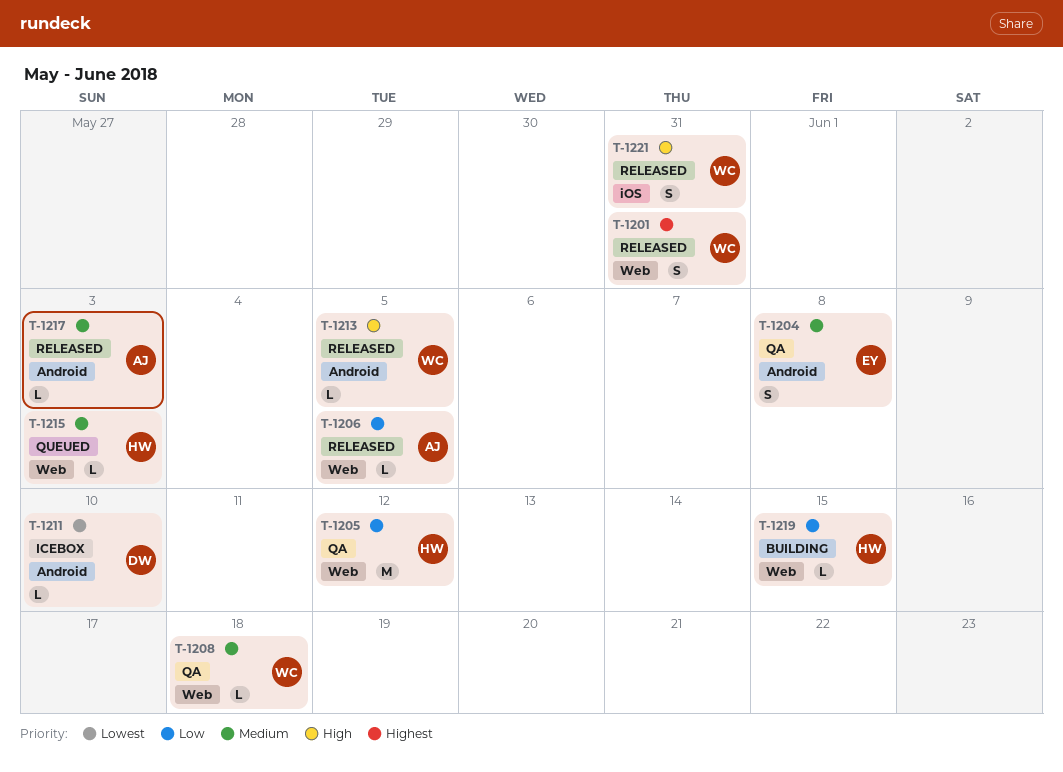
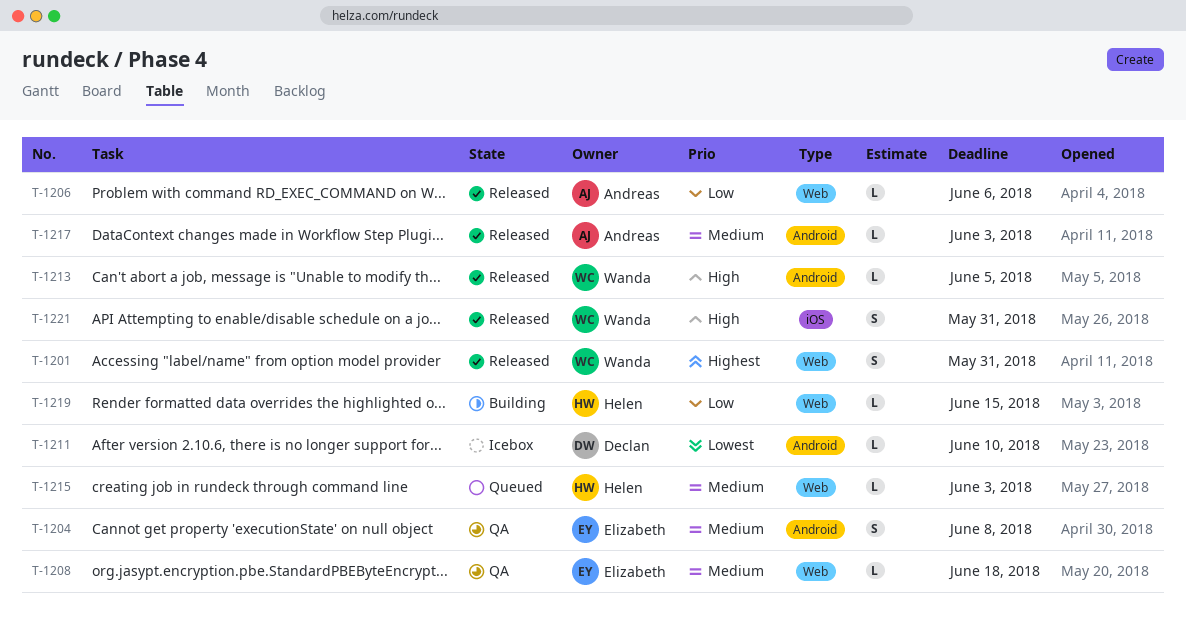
T-1205: present -> none
T-1206, due: Jun 5 -> Jun 6
T-1208, owner: Wanda -> Elizabeth

